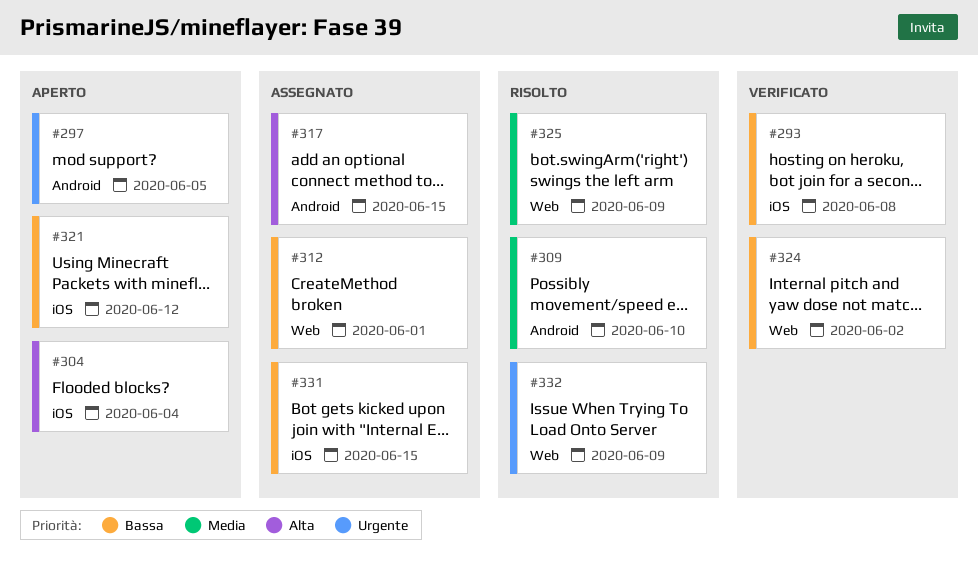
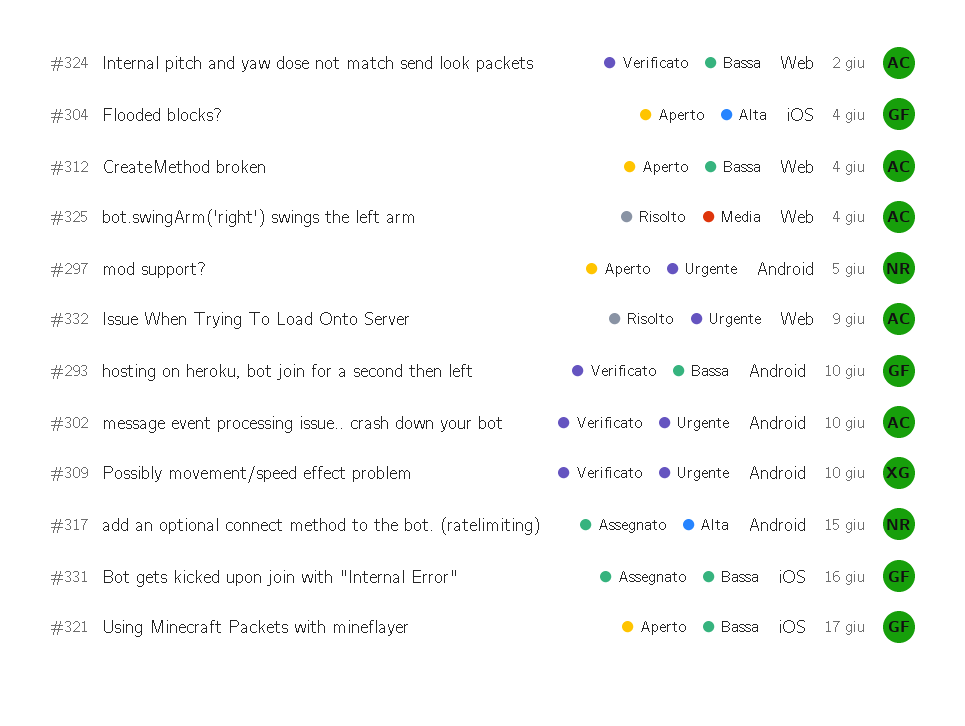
#293, label: iOS -> Android
#293, due: Jun 8 -> Jun 10
#302: none -> present
#309, status: Risolto -> Verificato
#309, priority: Media -> Urgente
#312, status: Assegnato -> Aperto
#312, due: Jun 1 -> Jun 4
#321, due: Jun 12 -> Jun 17
#325, due: Jun 9 -> Jun 4
#331, due: Jun 15 -> Jun 16

